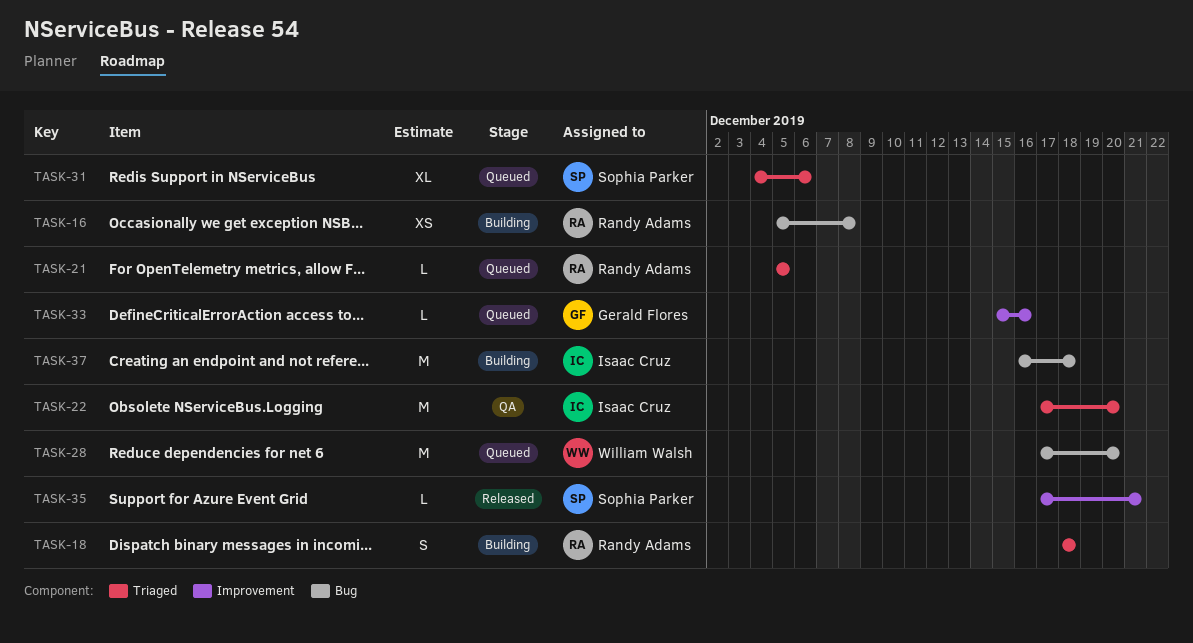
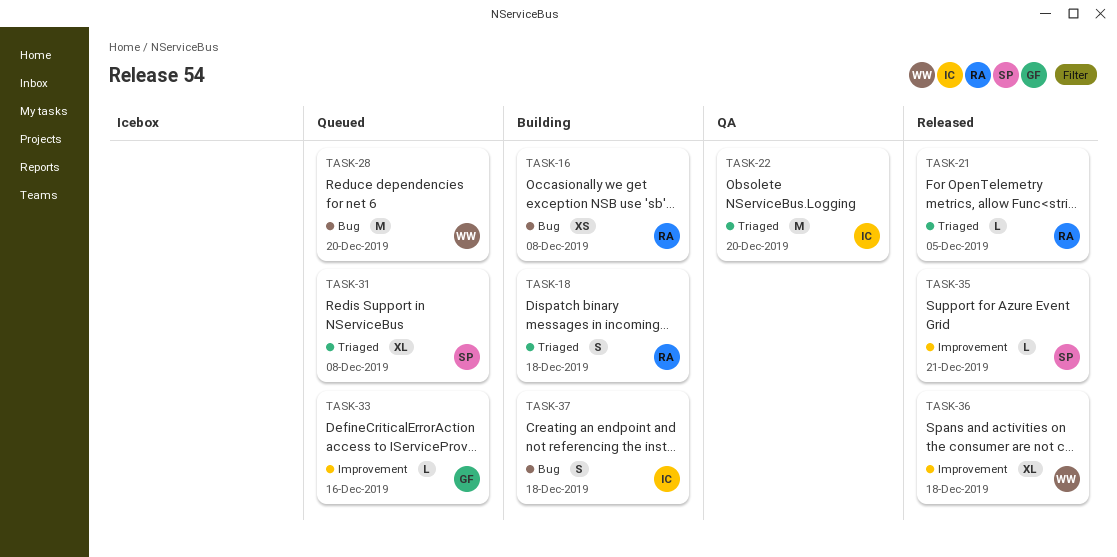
TASK-21, status: Queued -> Released
TASK-31, due: Dec 6 -> Dec 8
TASK-36: none -> present
TASK-37, estimate: M -> S

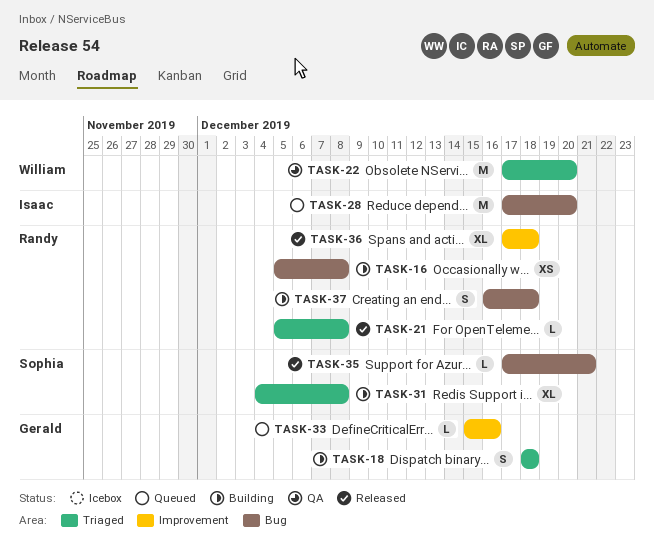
TASK-18, owner: Randy -> Gerald
TASK-21, due: Dec 5 -> Dec 8
TASK-22, owner: Isaac -> William
TASK-28, owner: William -> Isaac
TASK-31, status: Queued -> Building
TASK-35, label: Improvement -> Bug
TASK-36, owner: William -> Randy
TASK-37, owner: Isaac -> Randy

